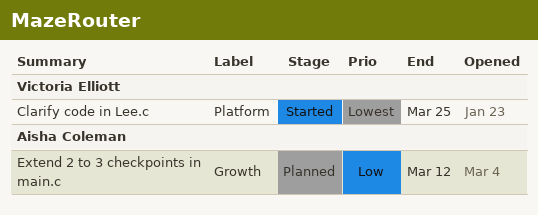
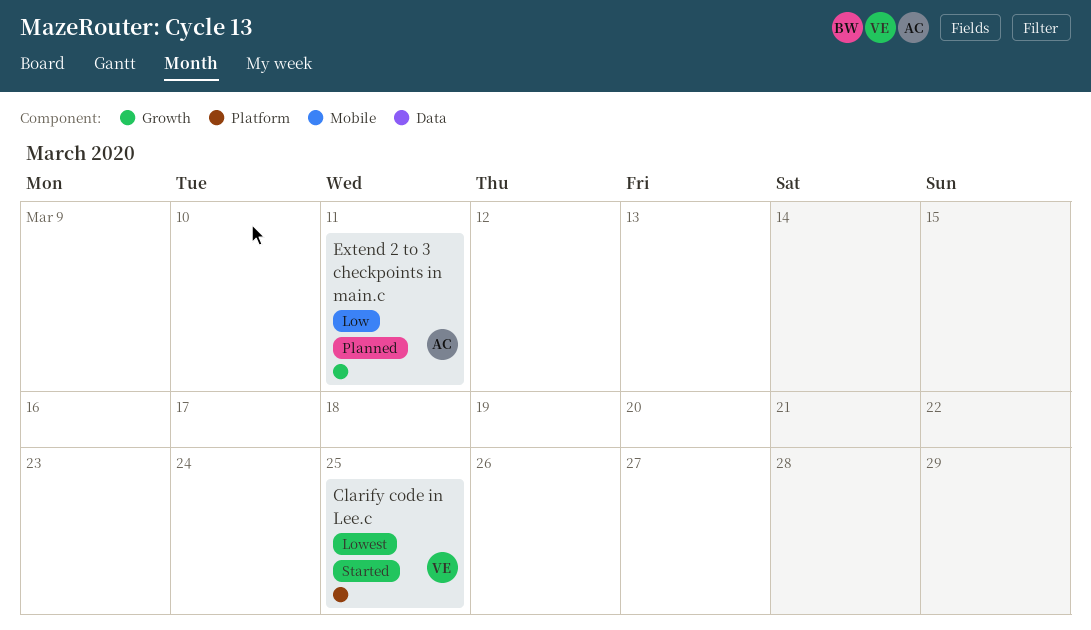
Extend 2 to 3 checkpoints in main.c, due: Mar 12 -> Mar 11

